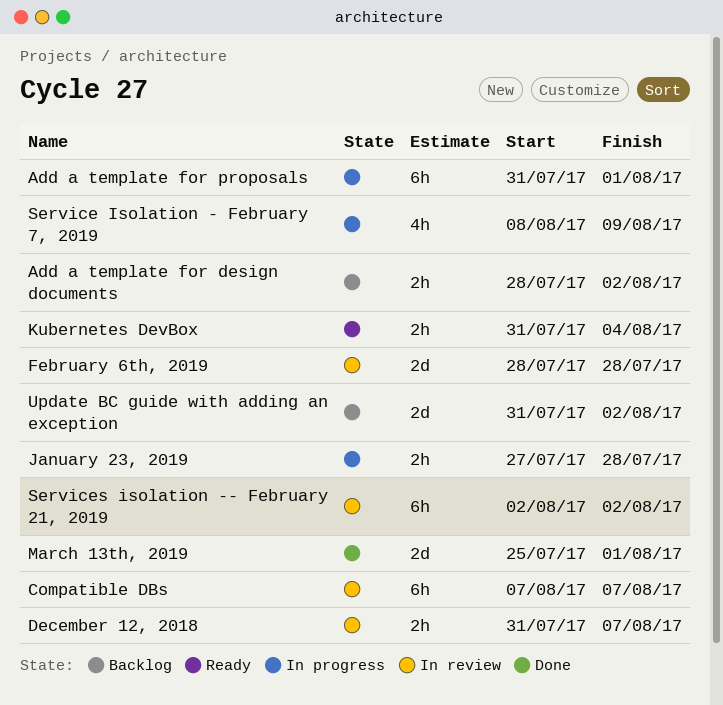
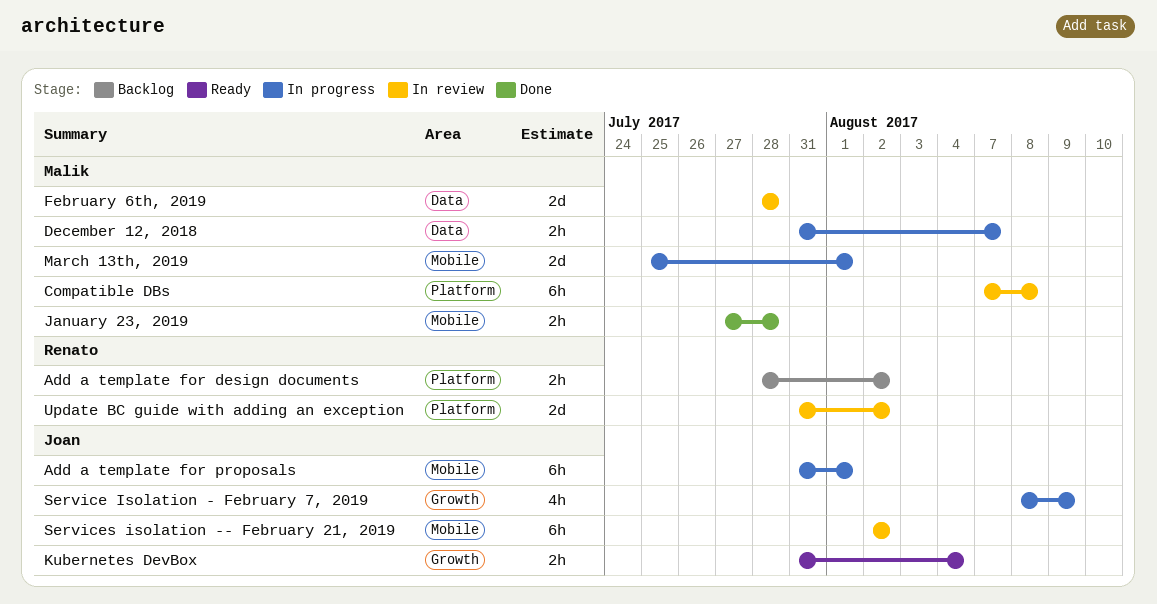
Compatible DBs, due: Aug 7 -> Aug 8
December 12, 2018, status: In review -> In progress
January 23, 2019, status: In progress -> Done
March 13th, 2019, status: Done -> In progress
Update BC guide with adding an exception, status: Backlog -> In review

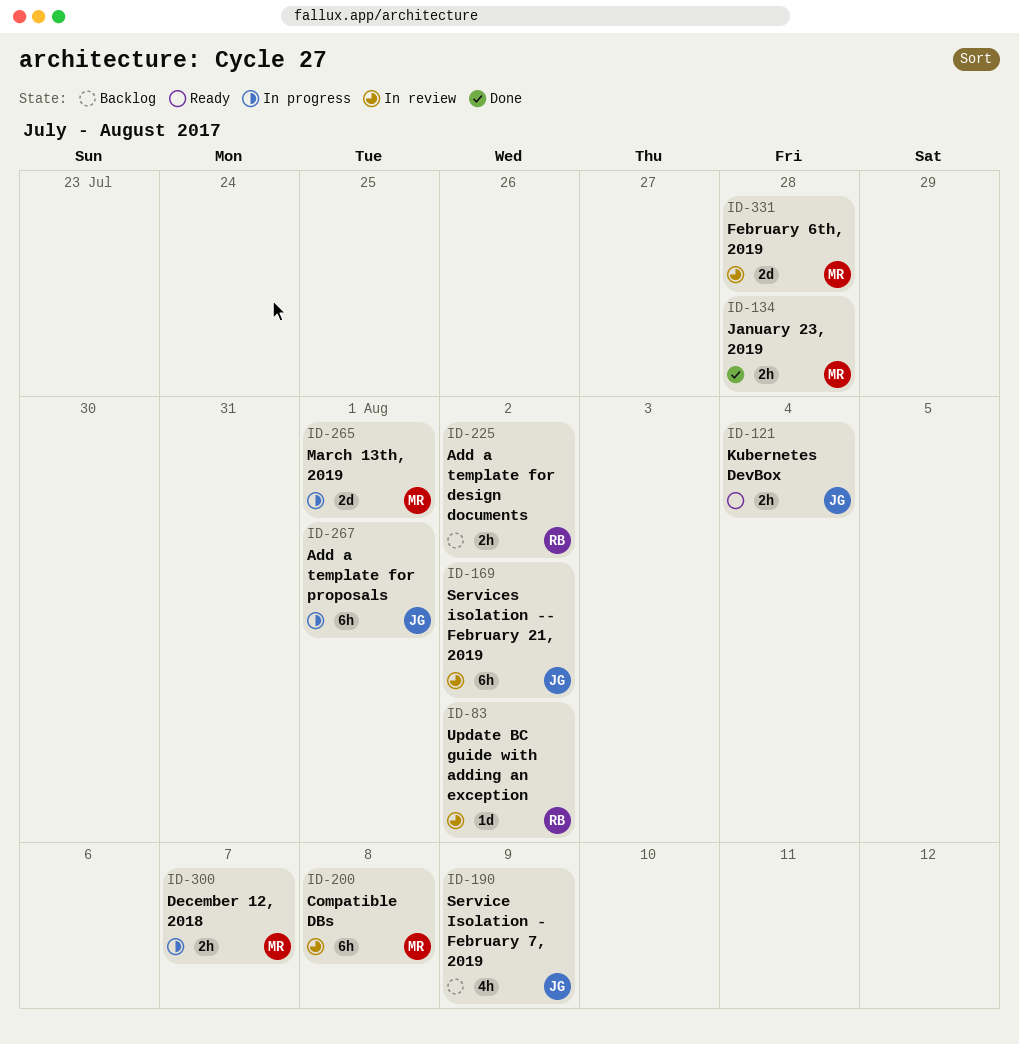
Service Isolation - February 7, 2019, status: In progress -> Backlog
Update BC guide with adding an exception, estimate: 2d -> 1d

